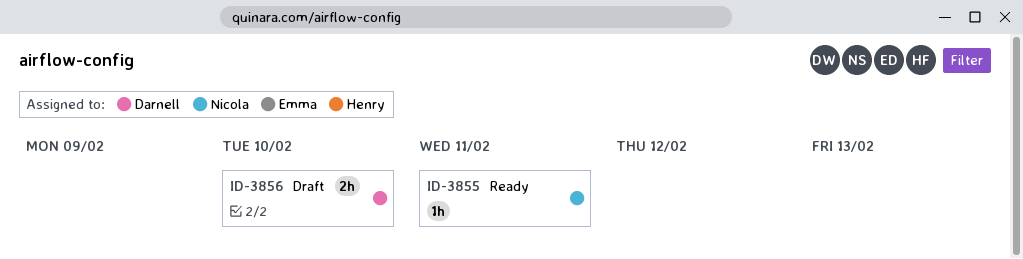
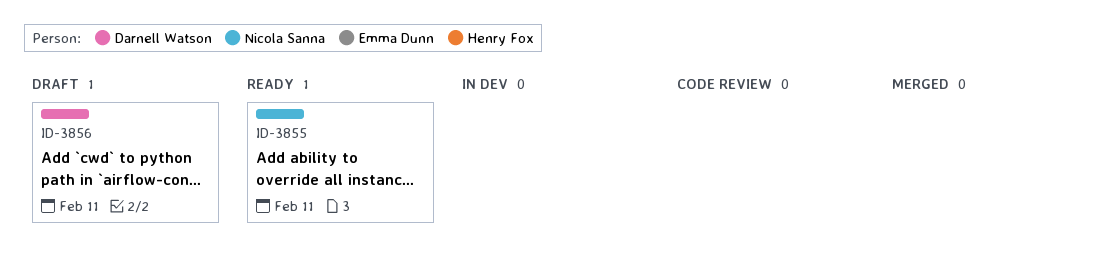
ID-3856, due: Feb 10 -> Feb 11

